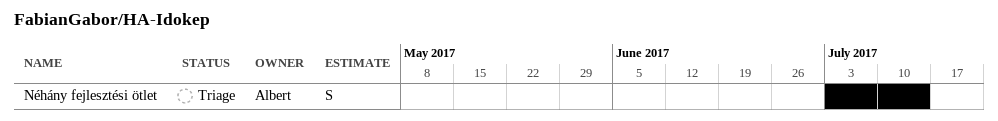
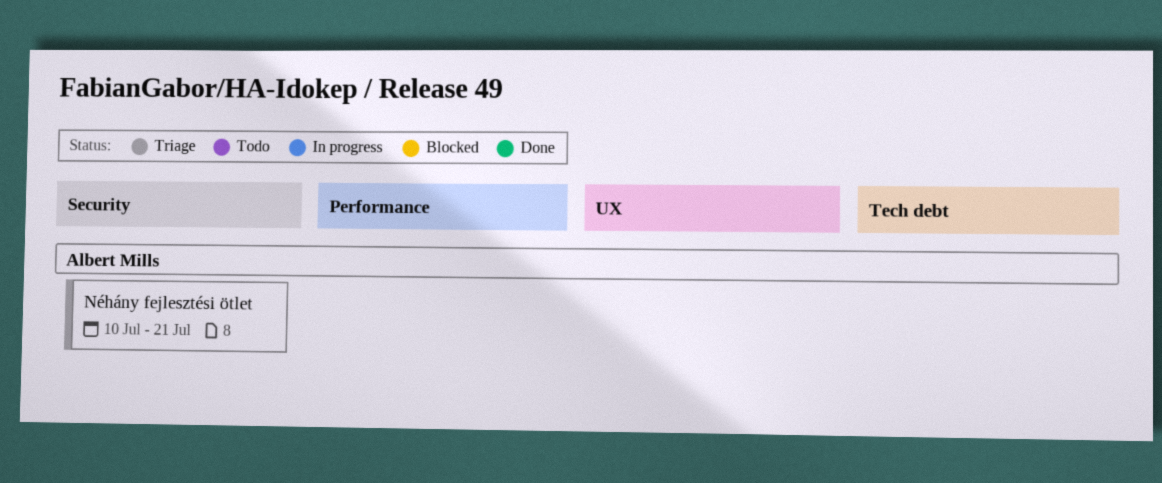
Néhány fejlesztési ötlet, start: Jul 3 -> Jul 10
Néhány fejlesztési ötlet, due: Jul 14 -> Jul 21

